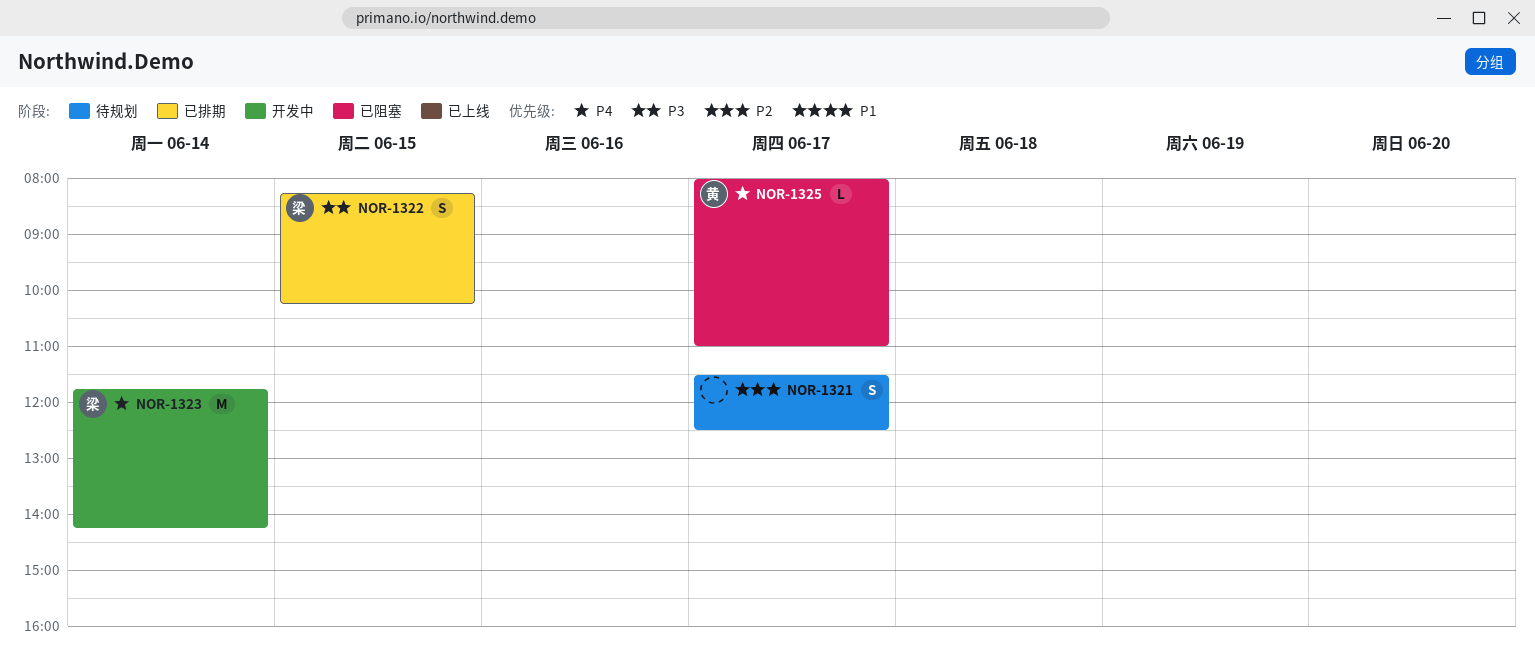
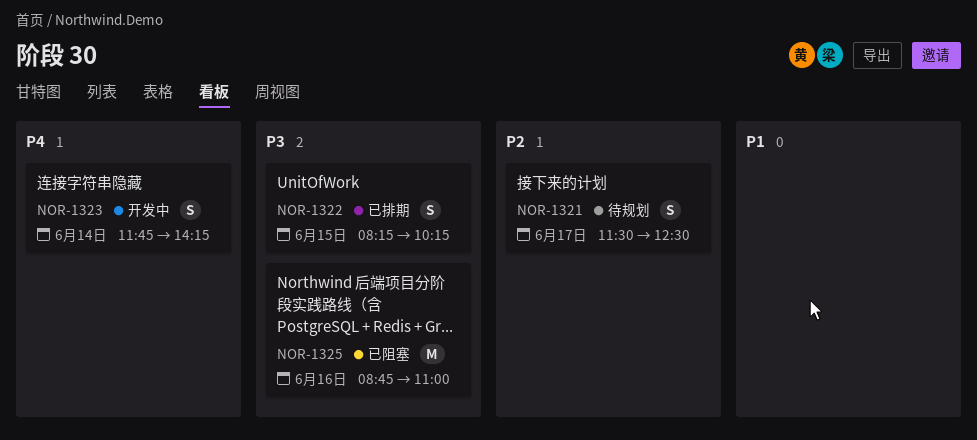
NOR-1323, estimate: M -> S
NOR-1325, priority: P4 -> P3
NOR-1325, estimate: L -> M
NOR-1325, day: Jun 17 -> Jun 16
NOR-1325, begins: 08:00 -> 08:45

